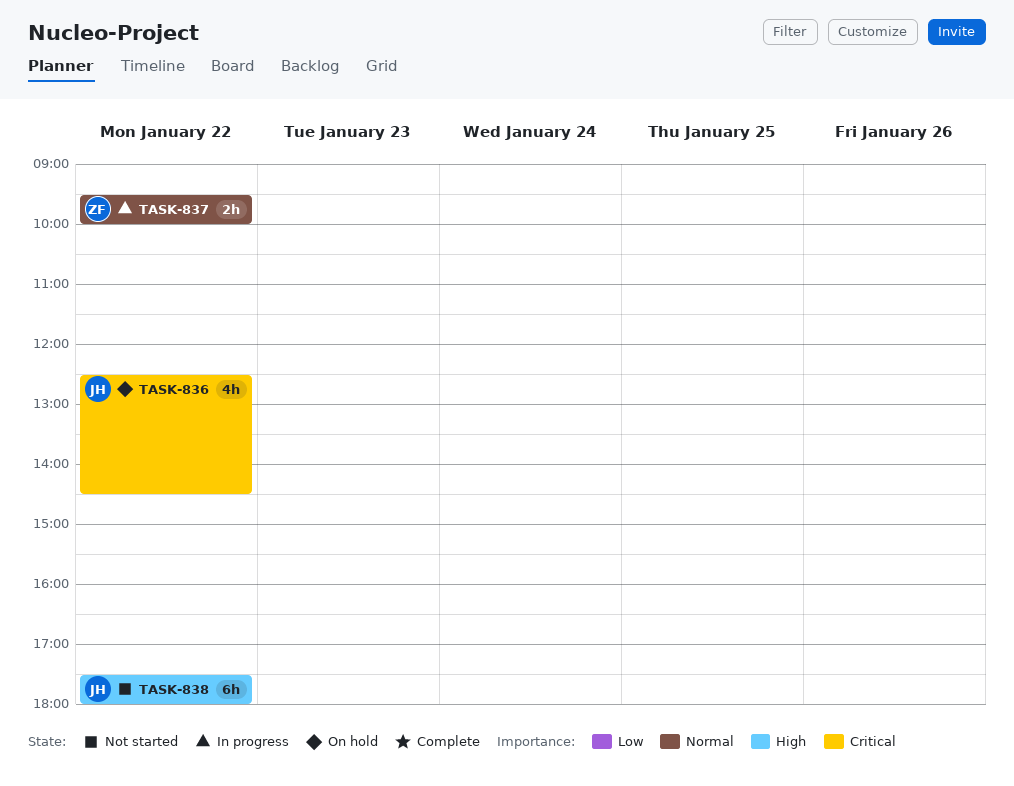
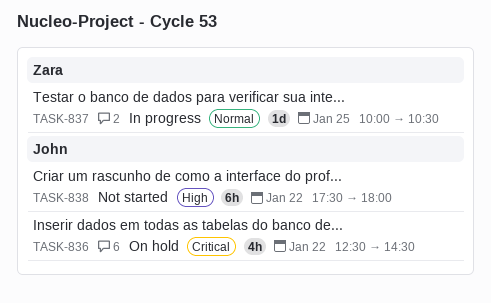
TASK-837, estimate: 2h -> 1d
TASK-837, day: Jan 22 -> Jan 25
TASK-837, begins: 09:30 -> 10:00
TASK-837, ends: 10:00 -> 10:30

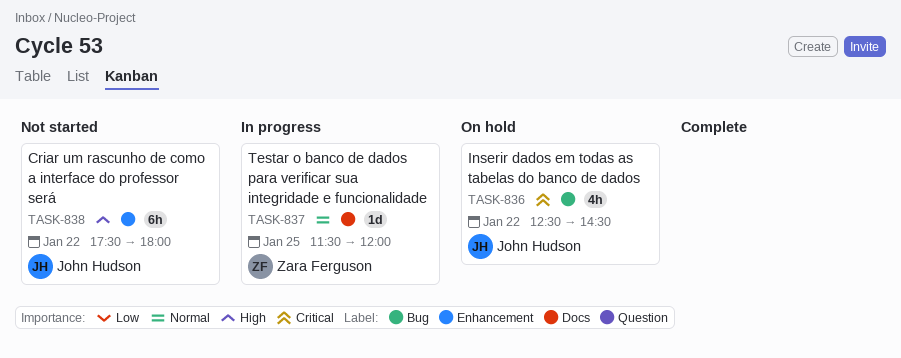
TASK-837, begins: 10:00 -> 11:30
TASK-837, ends: 10:30 -> 12:00

